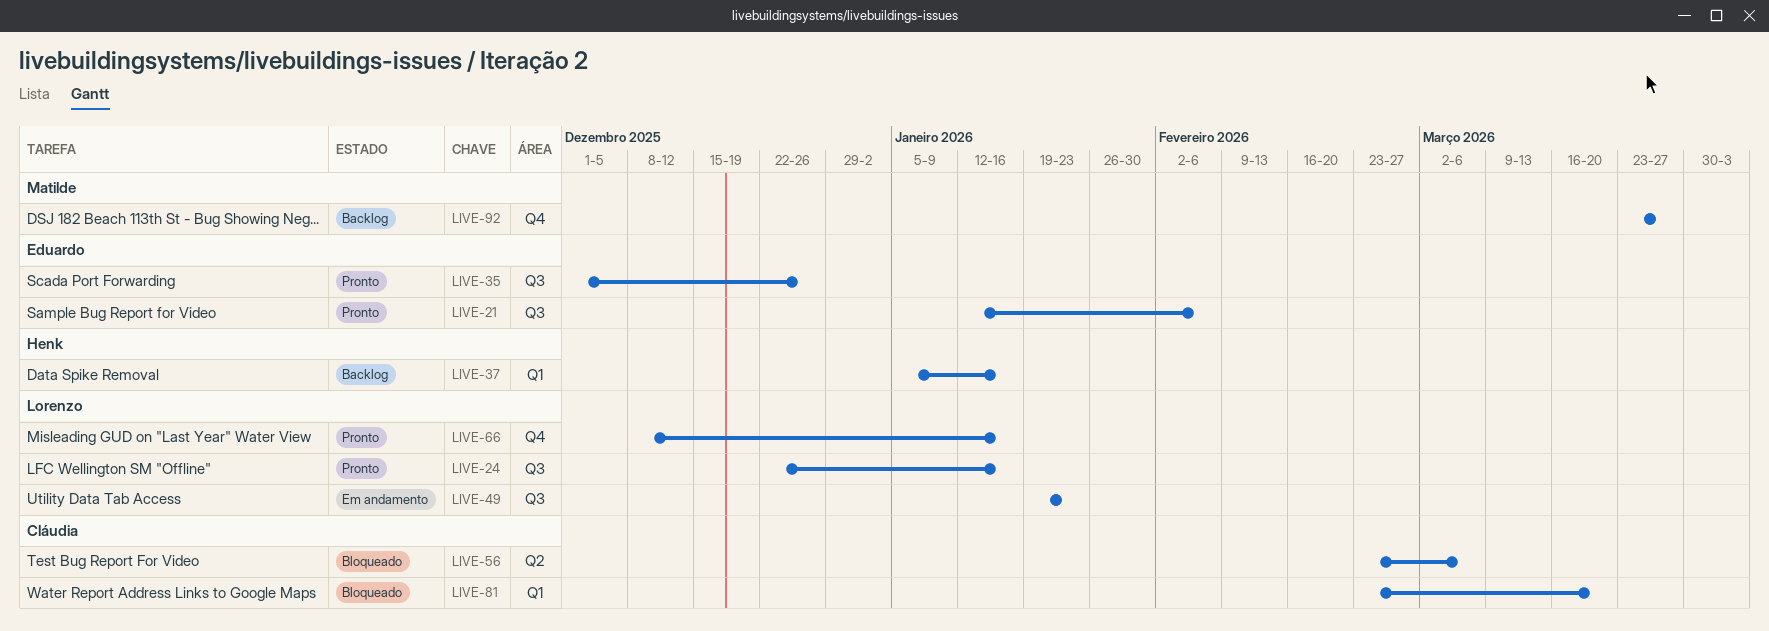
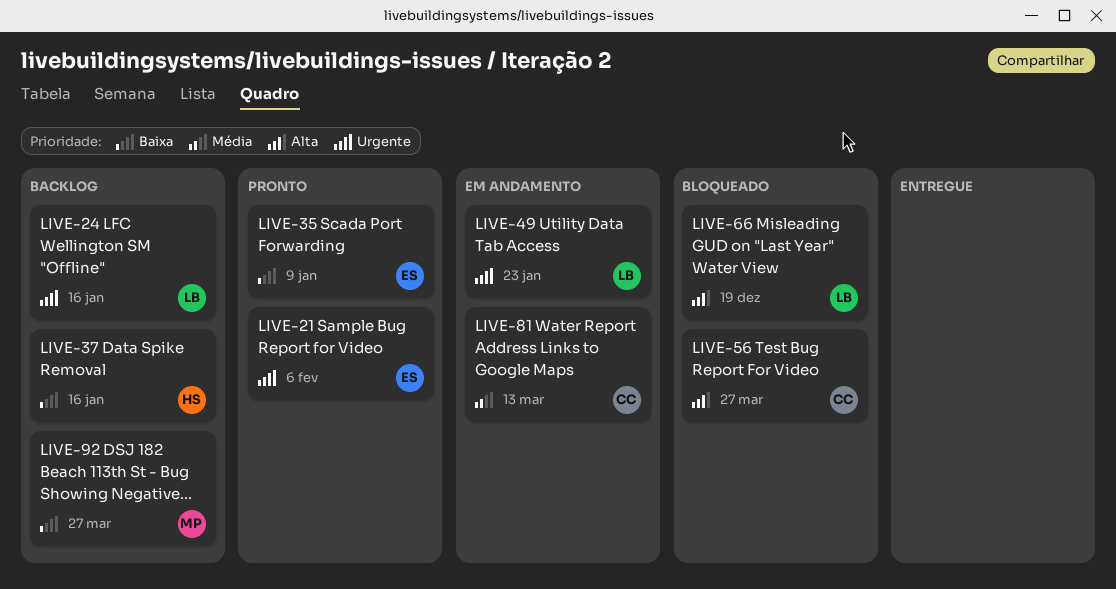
LIVE-24, status: Pronto -> Backlog
LIVE-35, due: Dec 26 -> Jan 9
LIVE-56, due: Mar 6 -> Mar 27
LIVE-66, status: Pronto -> Bloqueado
LIVE-66, due: Jan 16 -> Dec 19
LIVE-81, status: Bloqueado -> Em andamento
LIVE-81, due: Mar 20 -> Mar 13

